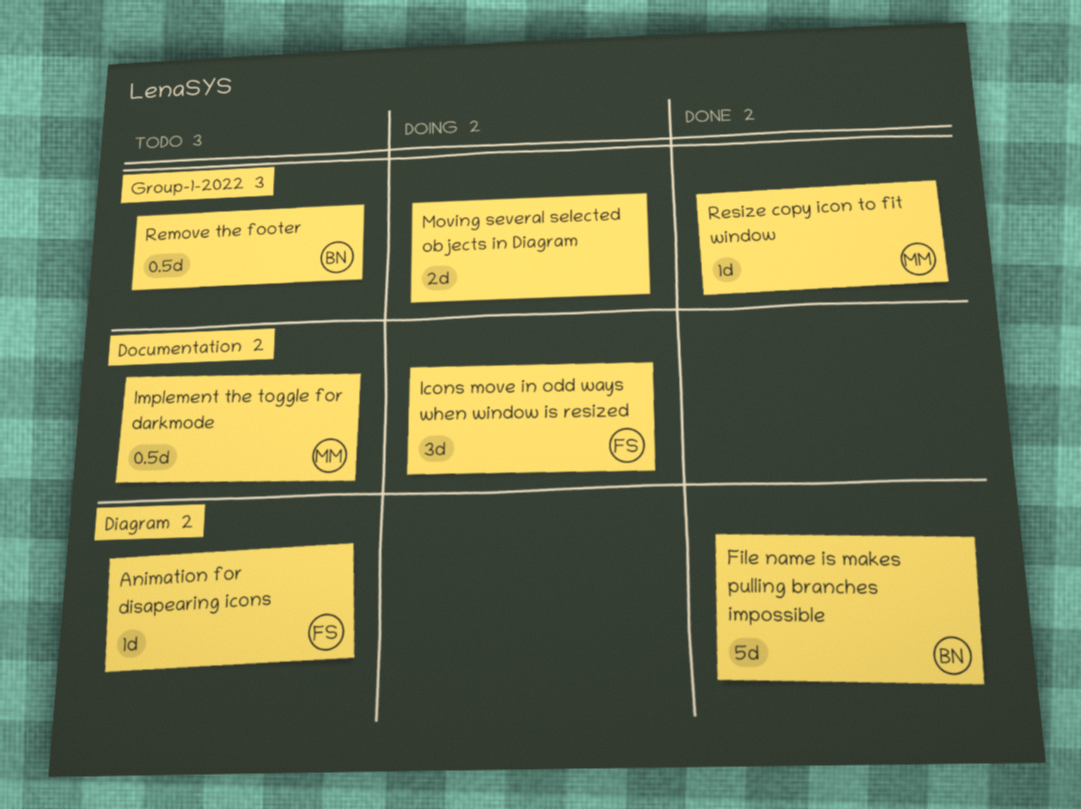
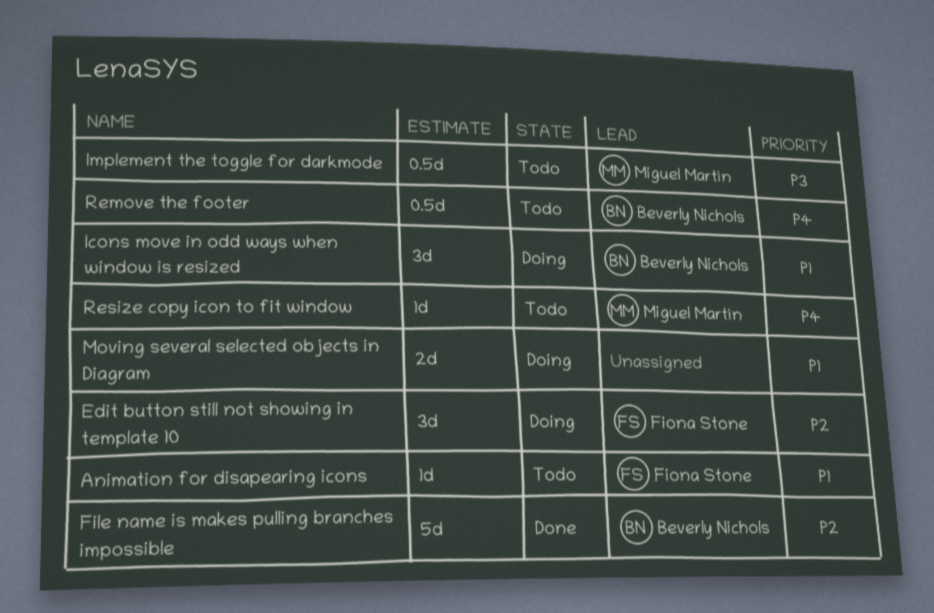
Edit button still not showing in template 10: none -> present
Icons move in odd ways when window is resized, owner: Fiona Stone -> Beverly Nichols
Resize copy icon to fit window, status: Done -> Todo

